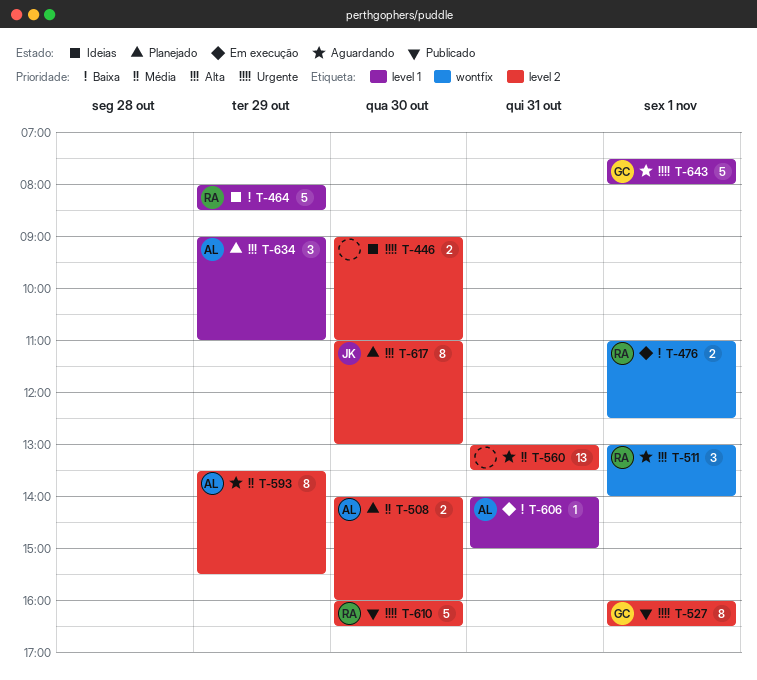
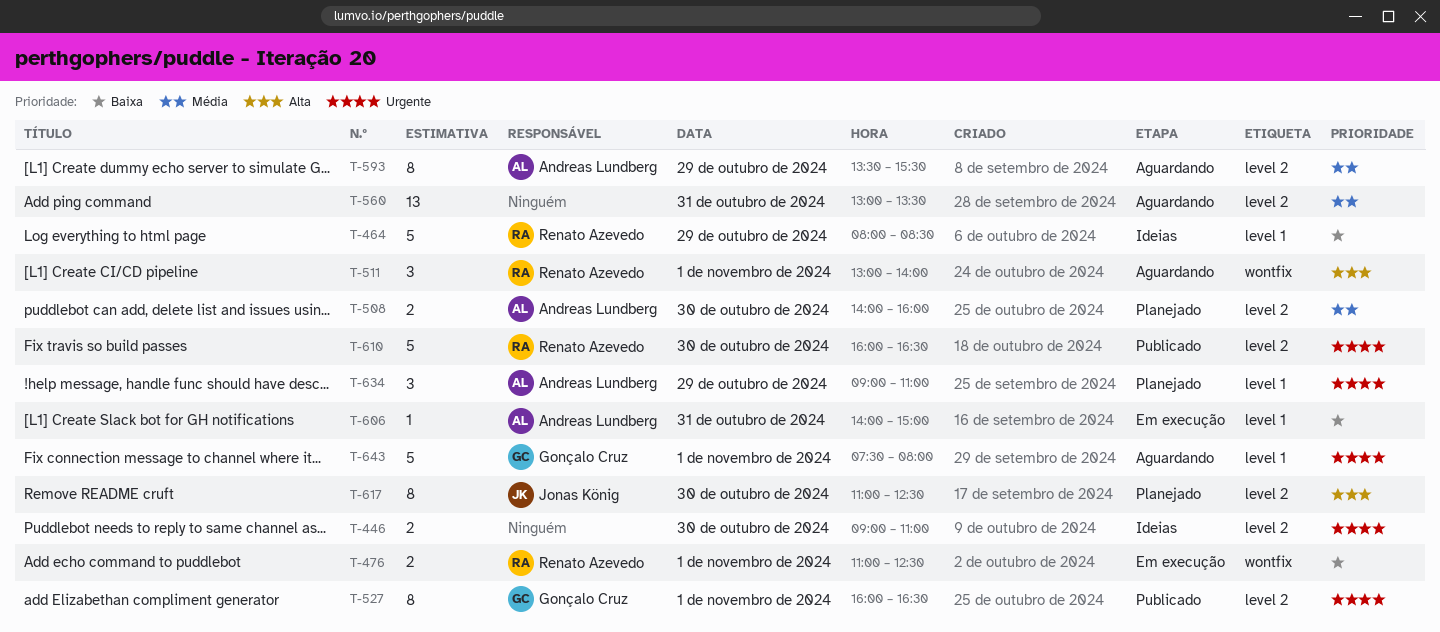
T-617, ends: 13:00 -> 12:30
T-634, priority: Alta -> Urgente

